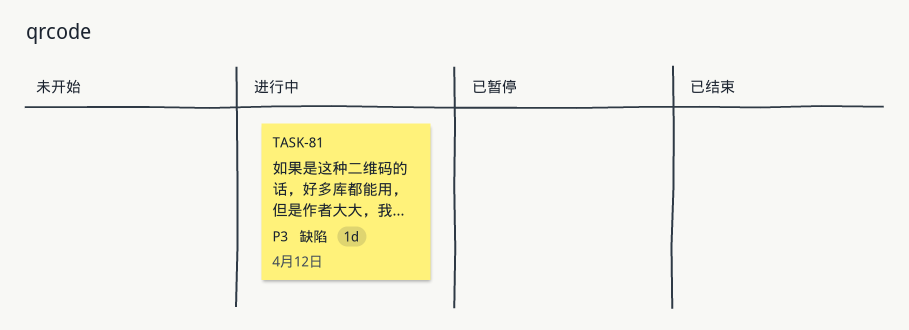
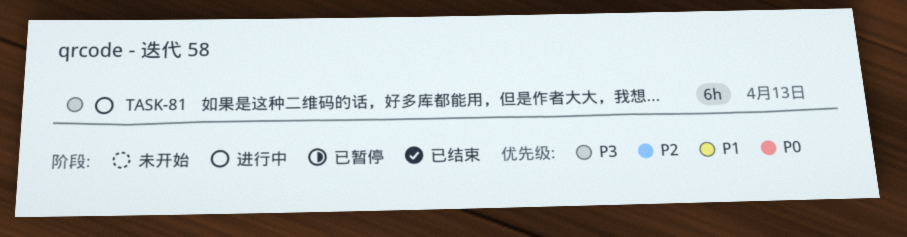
TASK-81, estimate: 1d -> 6h
TASK-81, day: Apr 12 -> Apr 13

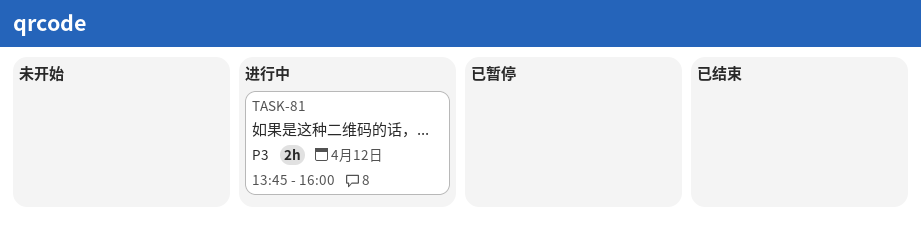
TASK-81, estimate: 6h -> 2h
TASK-81, day: Apr 13 -> Apr 12

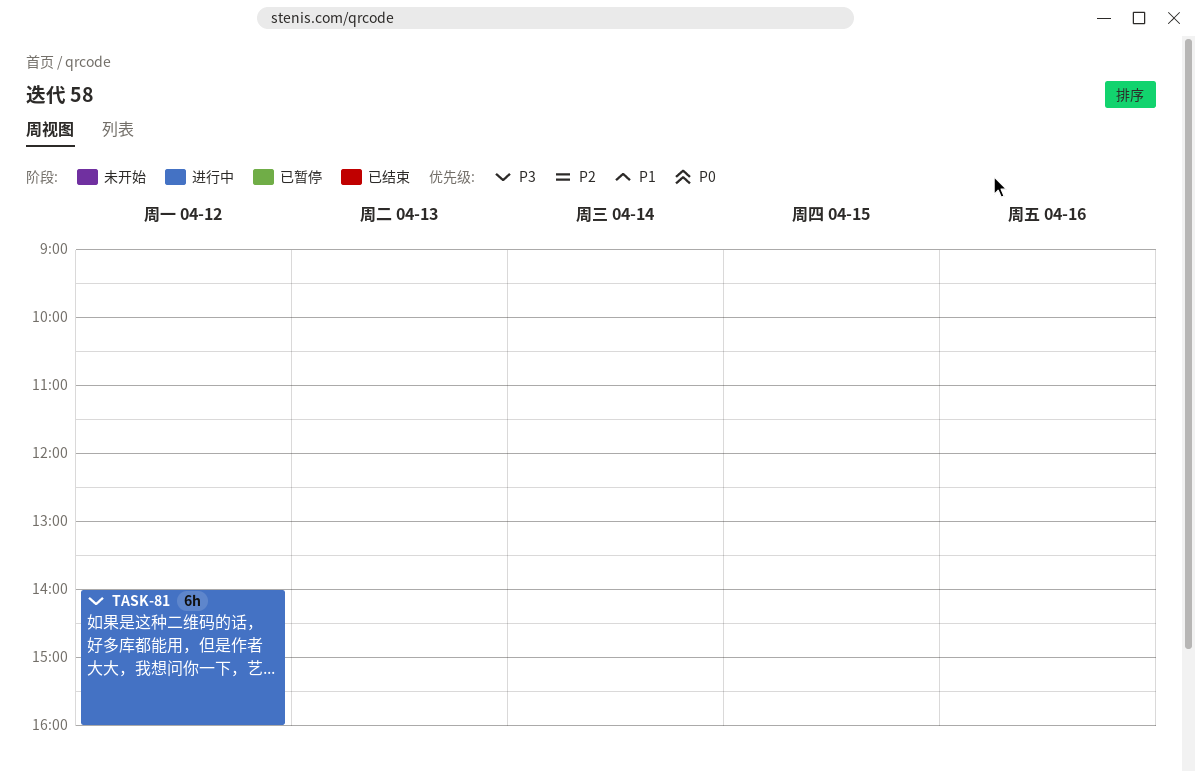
TASK-81, estimate: 2h -> 6h
TASK-81, begins: 13:45 -> 14:00

